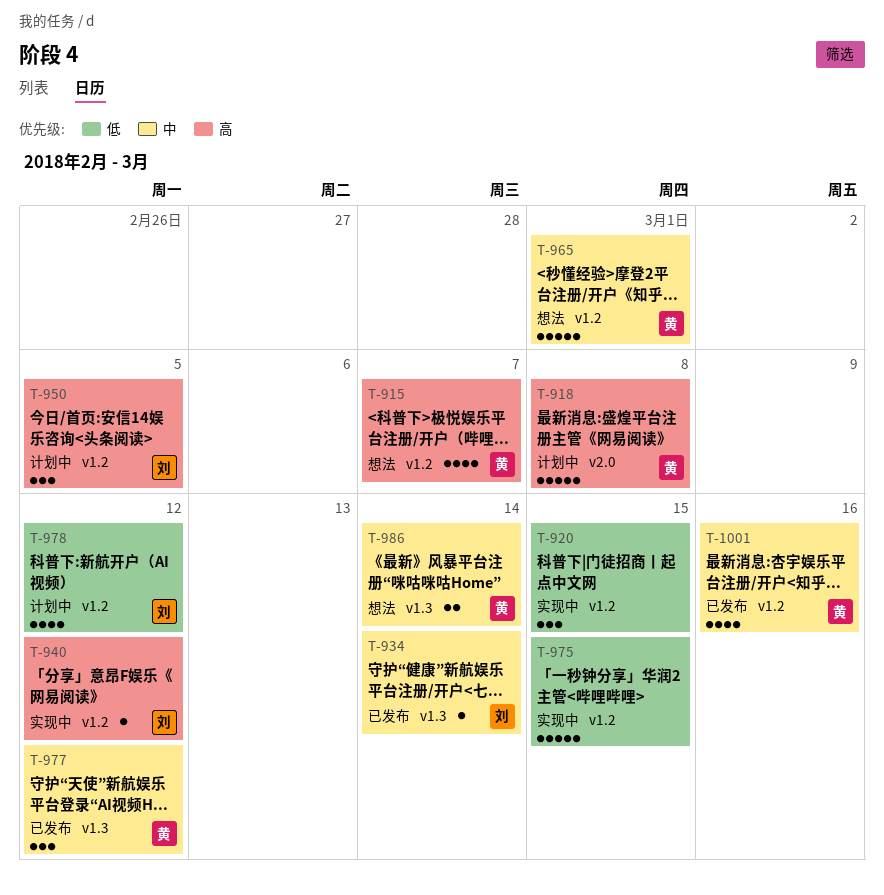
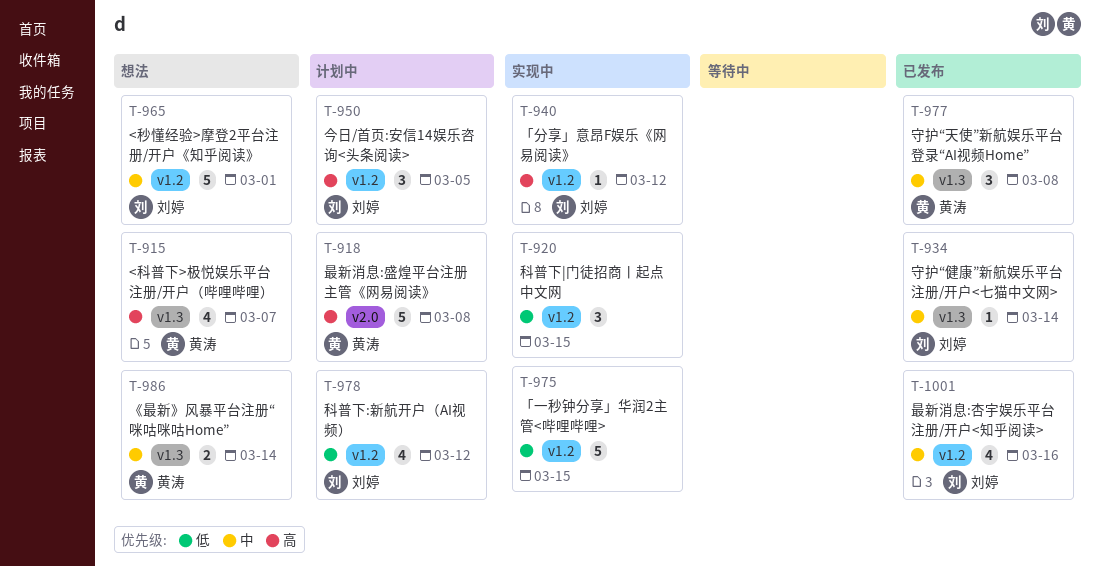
T-915, label: v1.2 -> v1.3
T-965, owner: 黄涛 -> 刘婷
T-977, due: Mar 12 -> Mar 8
T-1001, owner: 黄涛 -> 刘婷

